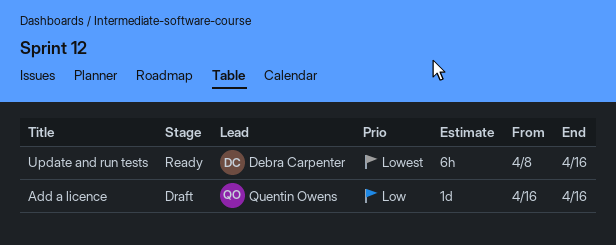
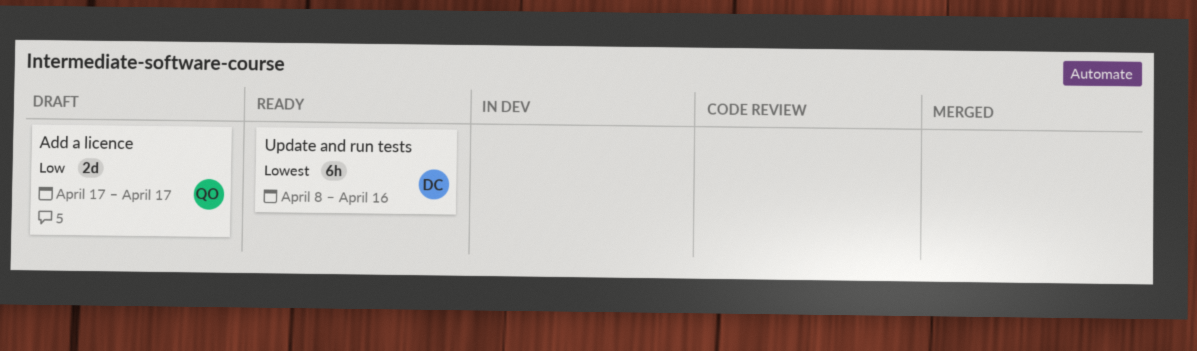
Add a licence, estimate: 1d -> 2d
Add a licence, start: Apr 16 -> Apr 17
Add a licence, due: Apr 16 -> Apr 17

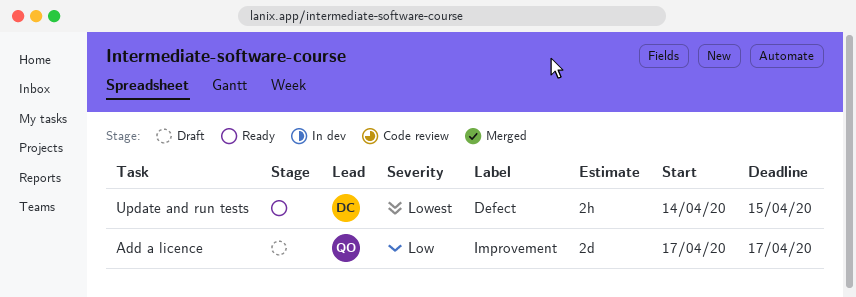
Update and run tests, estimate: 6h -> 2h
Update and run tests, start: Apr 8 -> Apr 14
Update and run tests, due: Apr 16 -> Apr 15

